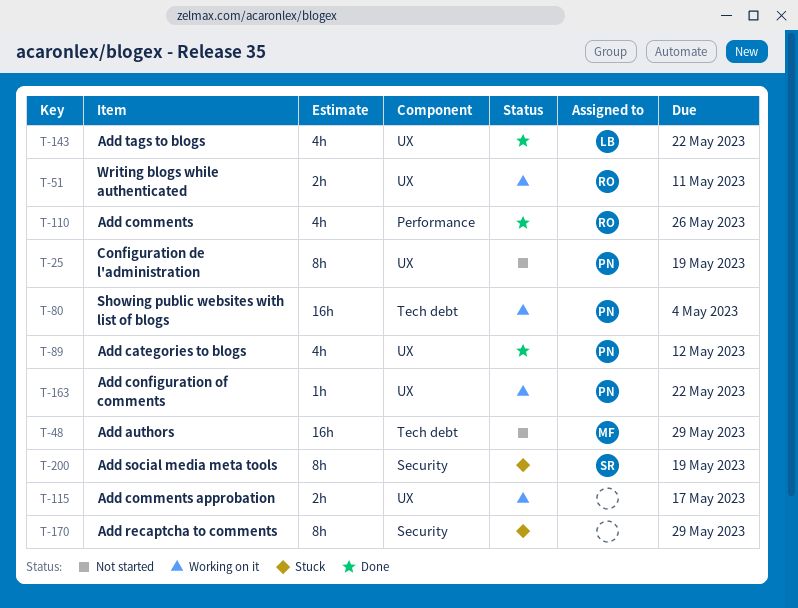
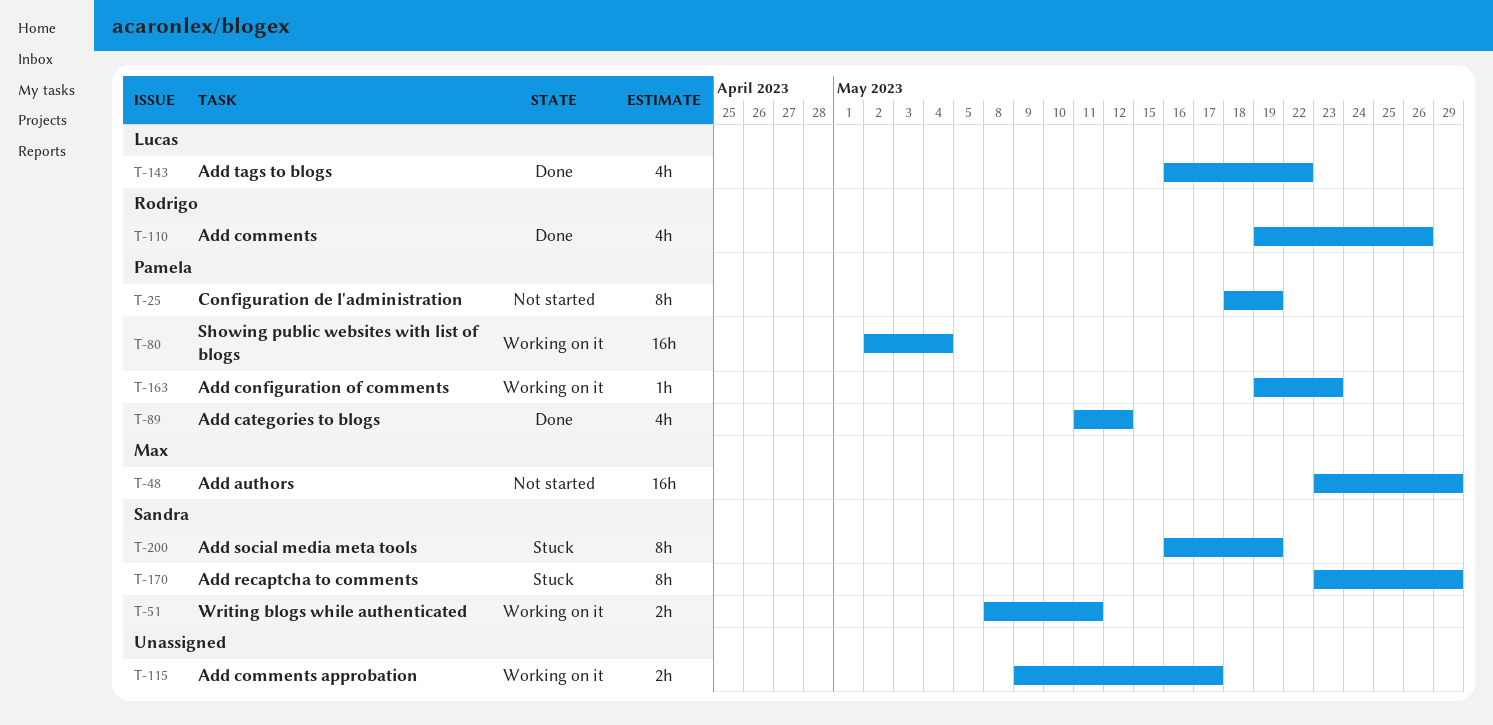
T-51, owner: Rodrigo -> Sandra
T-163, due: May 22 -> May 23
T-170, owner: none -> Sandra

